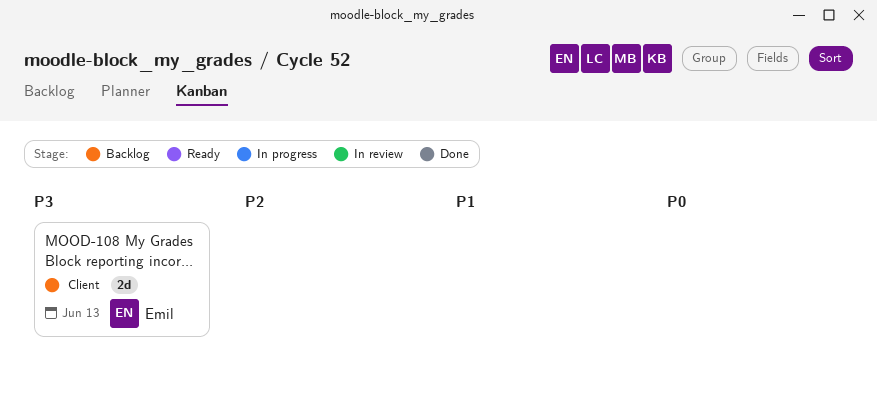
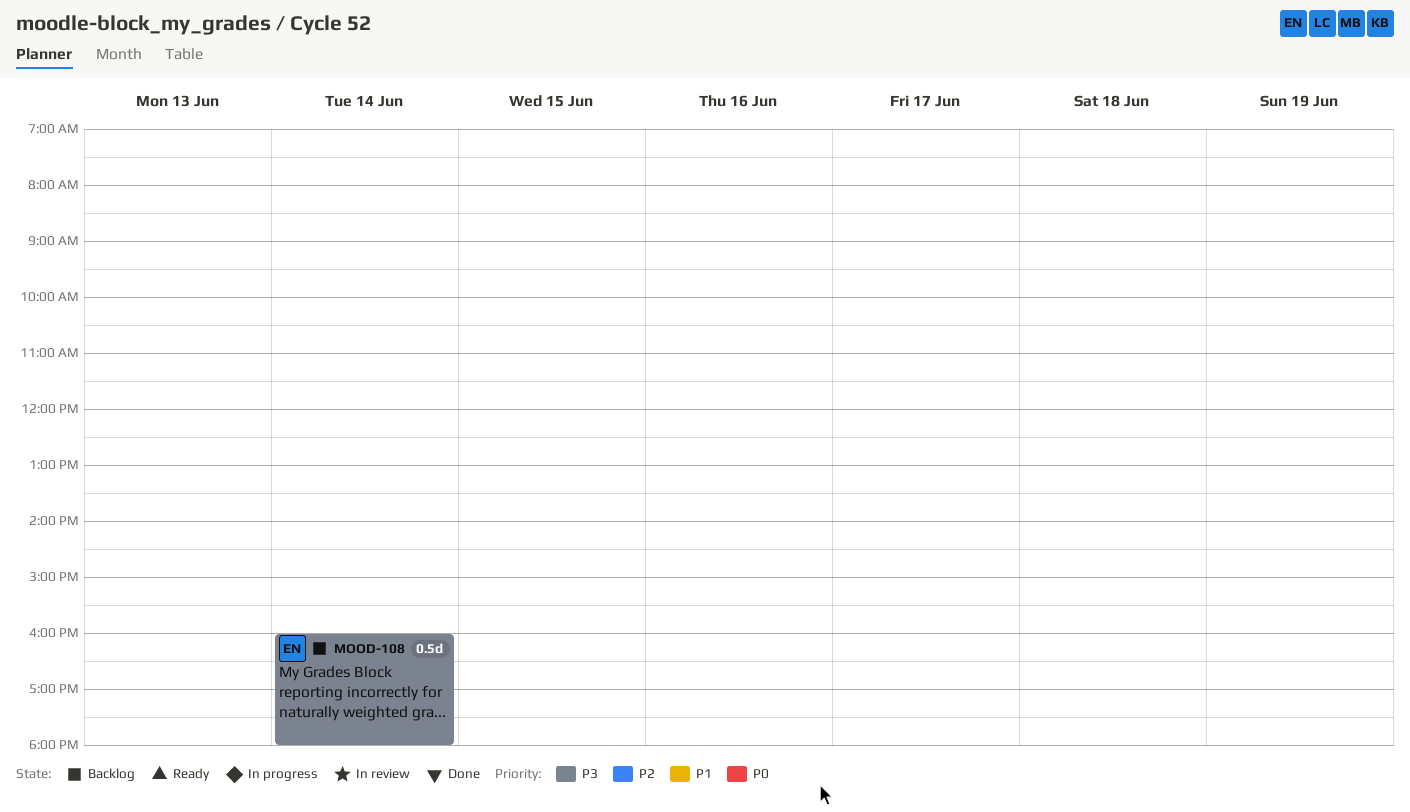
MOOD-108, estimate: 2d -> 0.5d
MOOD-108, day: Jun 13 -> Jun 14

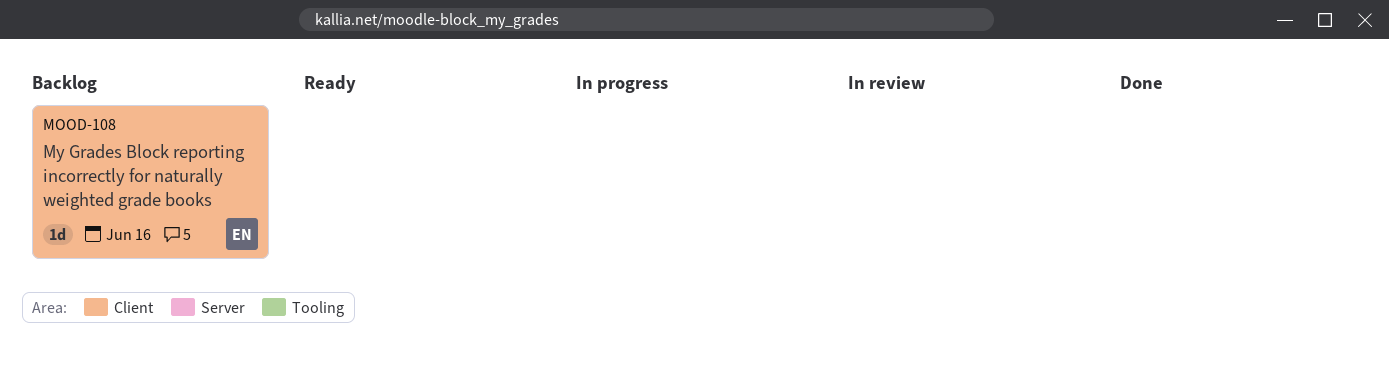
MOOD-108, estimate: 0.5d -> 1d
MOOD-108, day: Jun 14 -> Jun 16

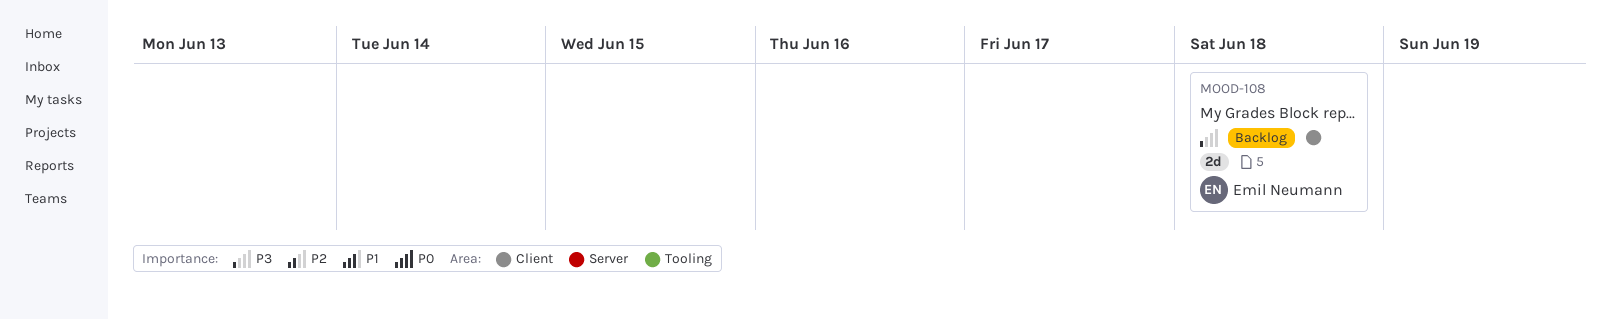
MOOD-108, estimate: 1d -> 2d
MOOD-108, day: Jun 16 -> Jun 18

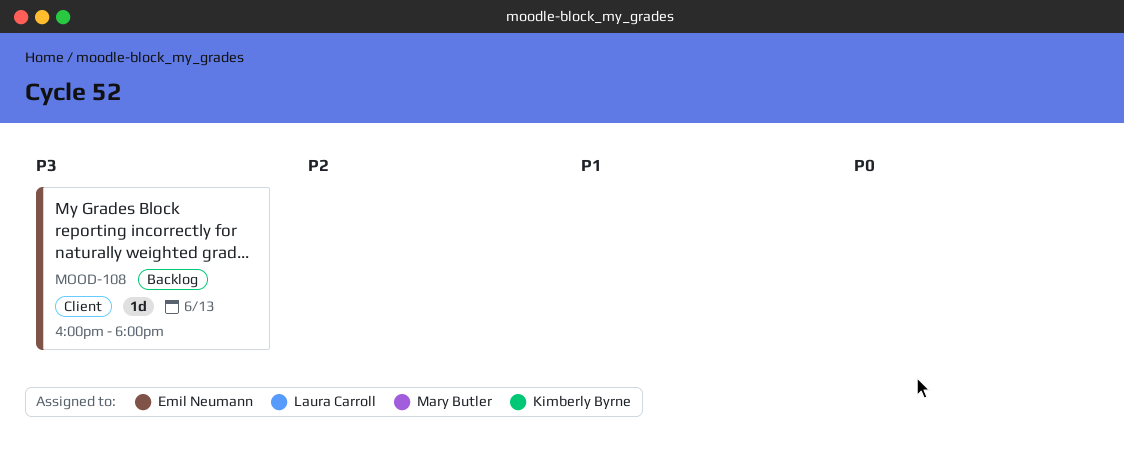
MOOD-108, estimate: 2d -> 1d
MOOD-108, day: Jun 18 -> Jun 13

